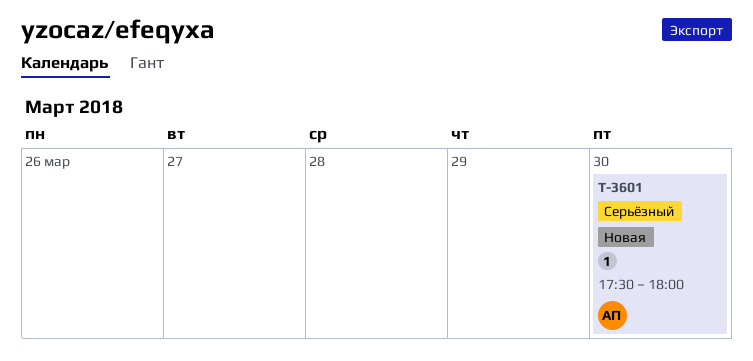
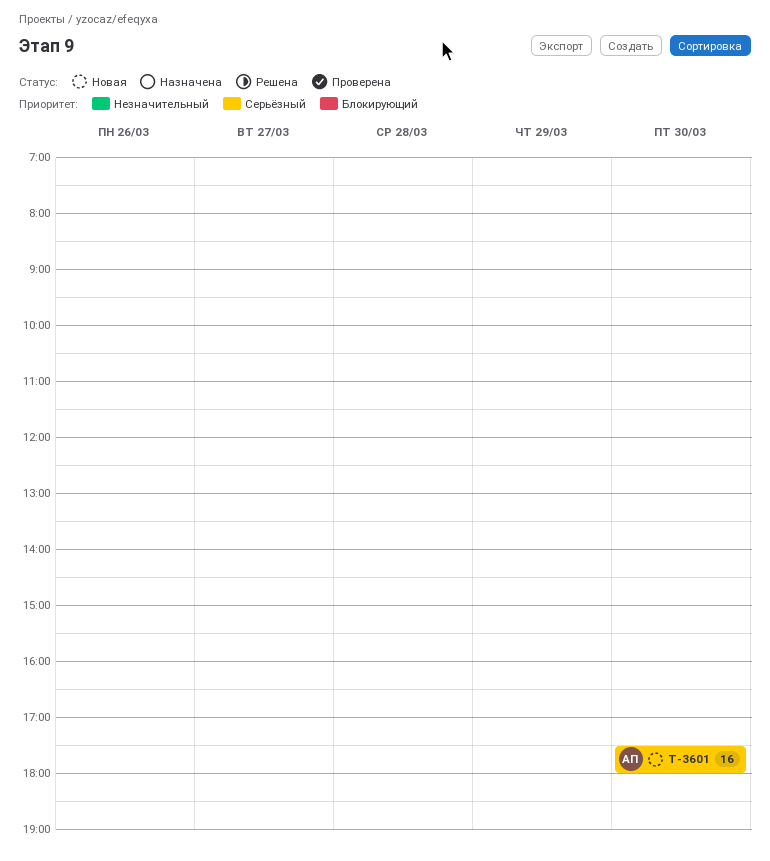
T-3601, estimate: 1 -> 16

